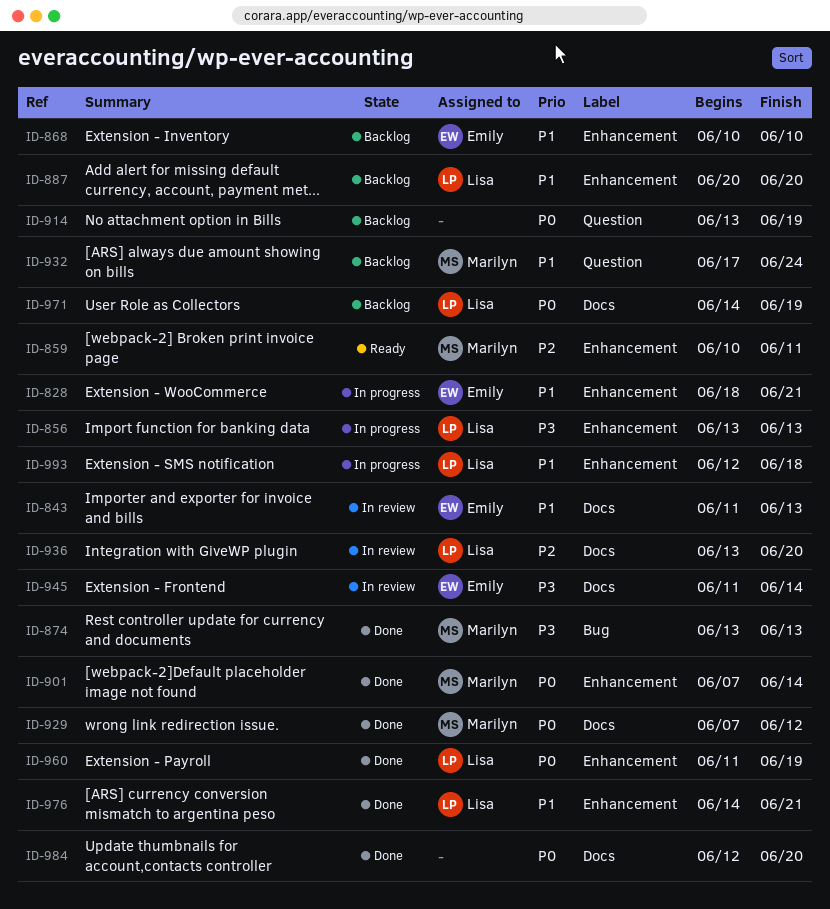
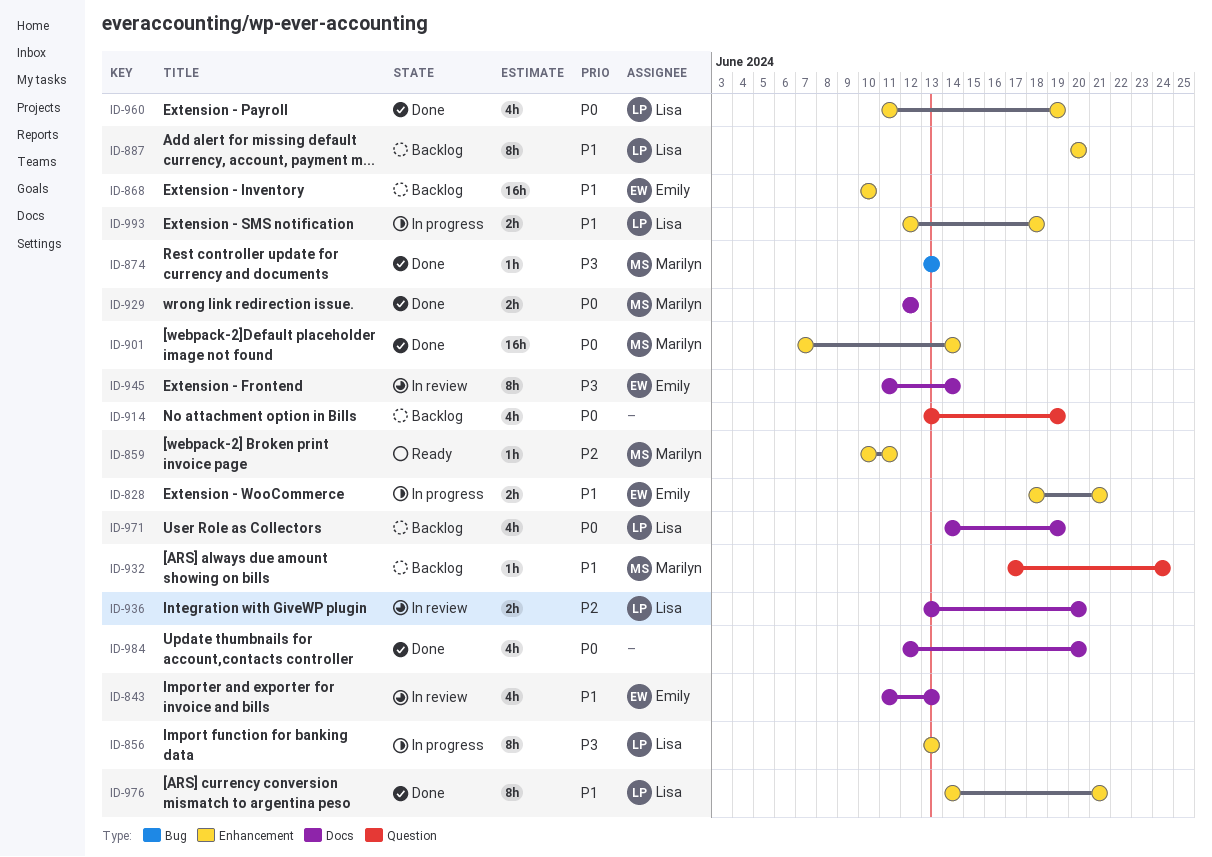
ID-929, start: Jun 7 -> Jun 12

